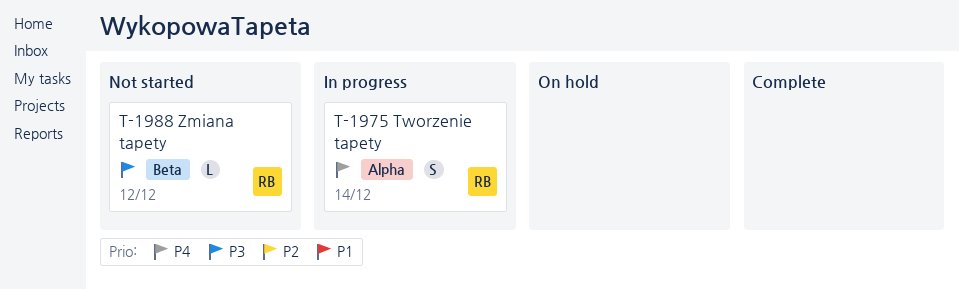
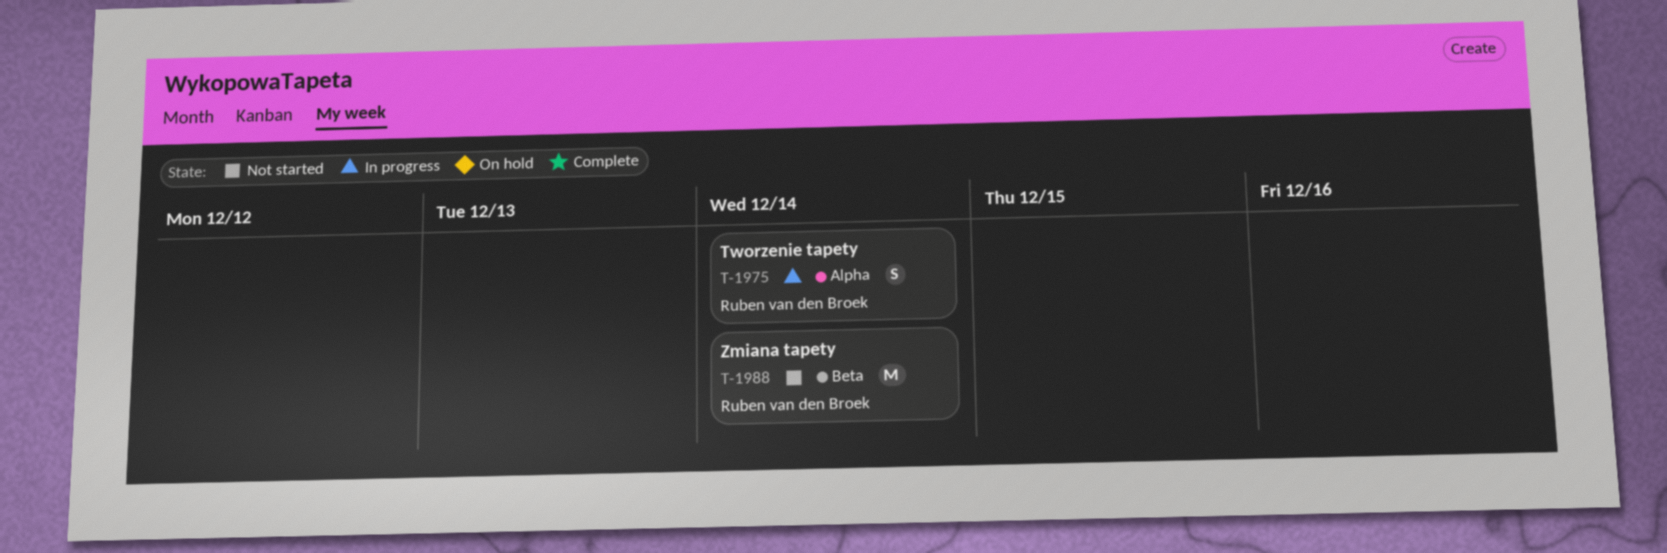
T-1988, estimate: L -> M
T-1988, due: Dec 12 -> Dec 14

